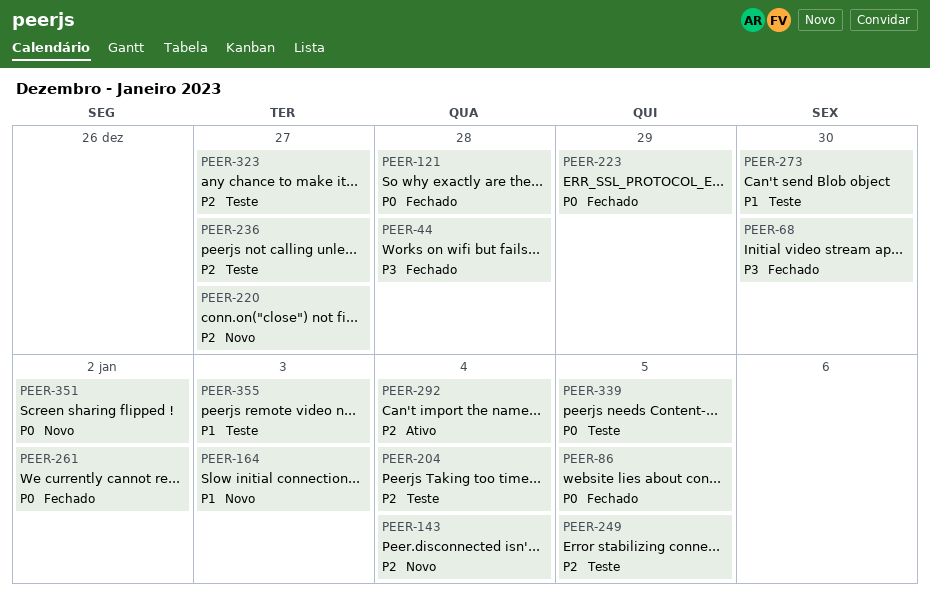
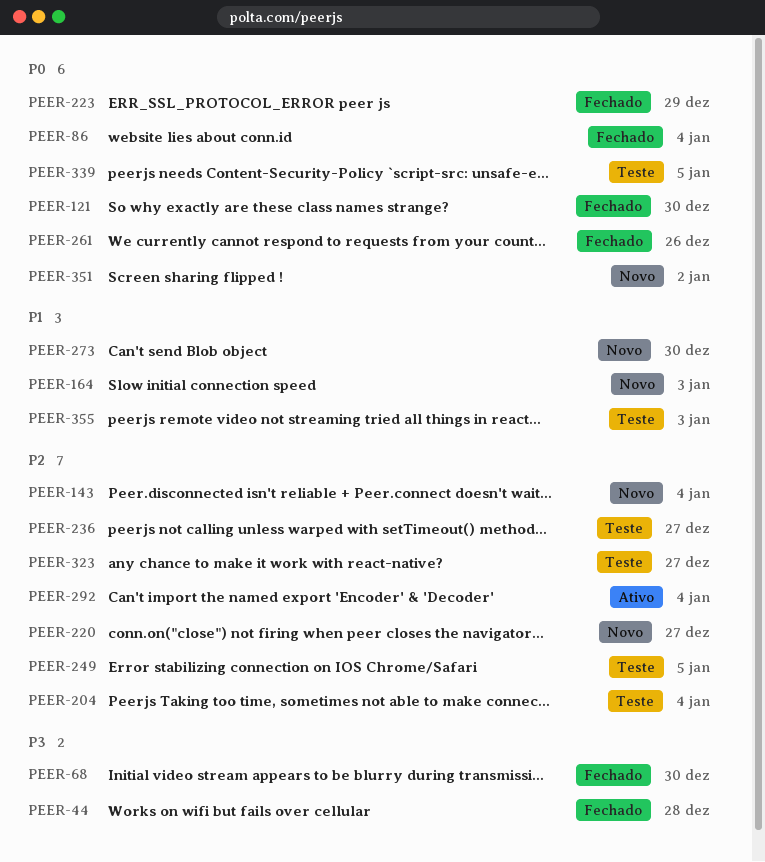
PEER-86, due: Jan 5 -> Jan 4
PEER-121, due: Dec 28 -> Dec 30
PEER-261, due: Jan 2 -> Dec 26
PEER-273, status: Teste -> Novo

